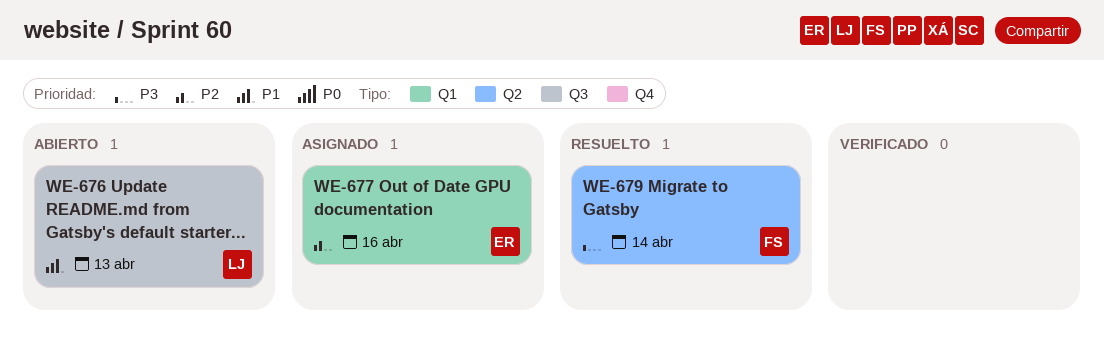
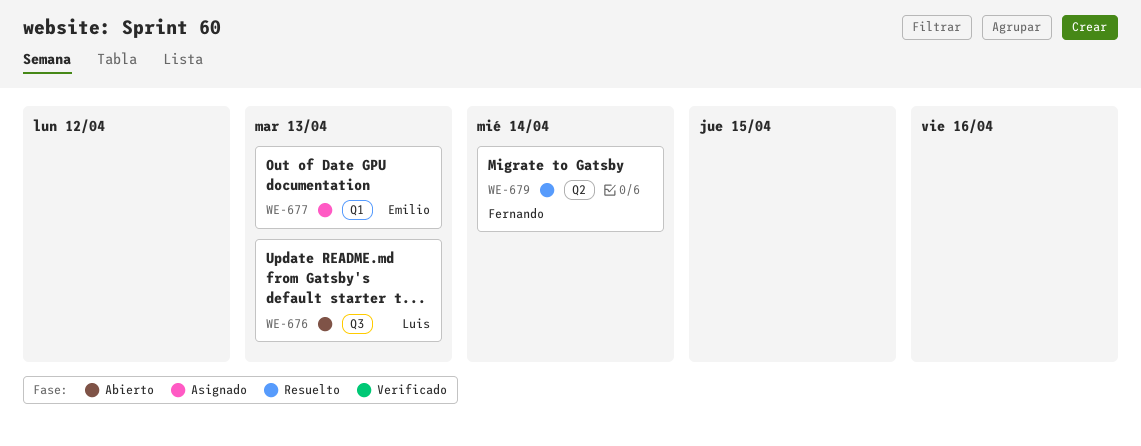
WE-677, due: Apr 16 -> Apr 13

